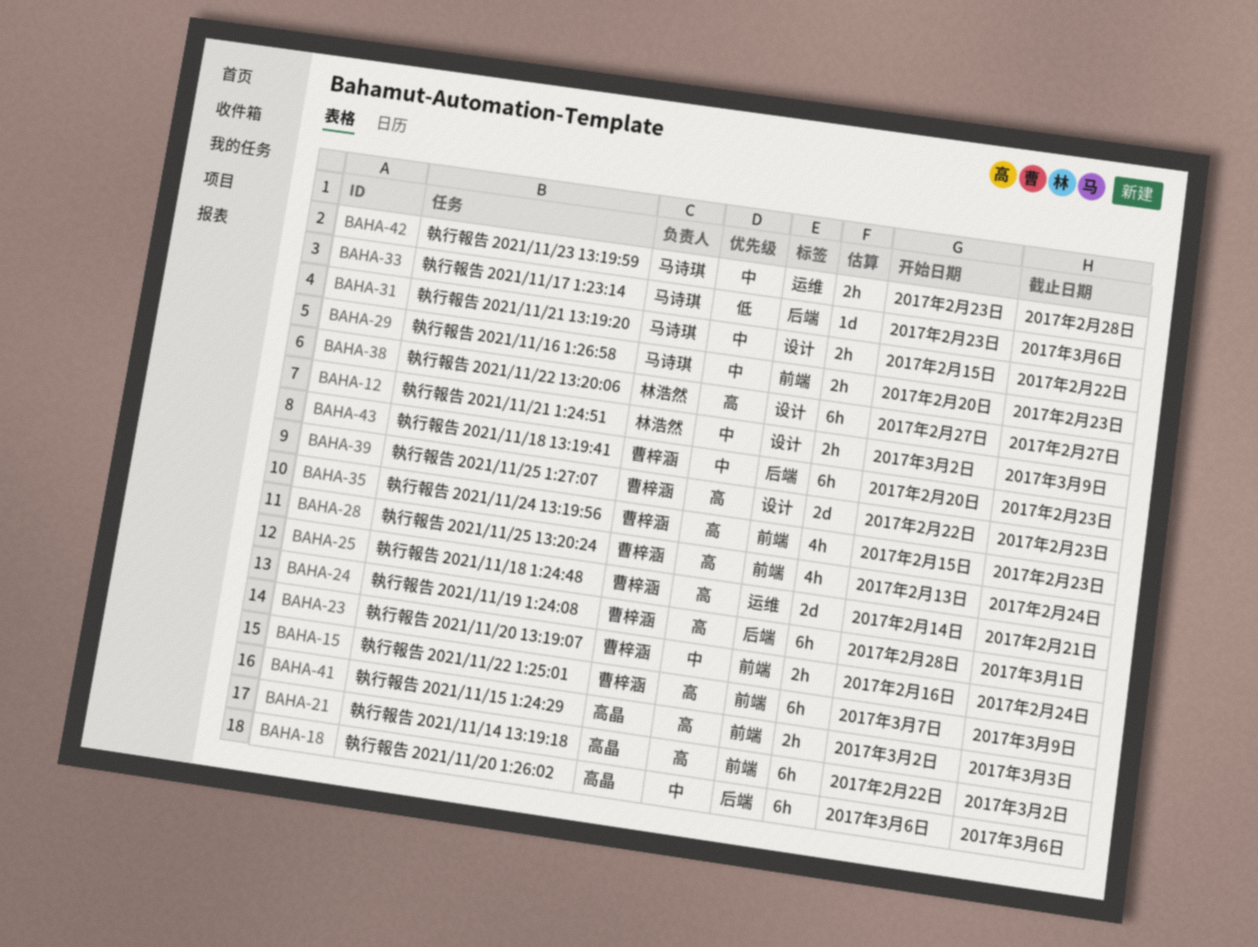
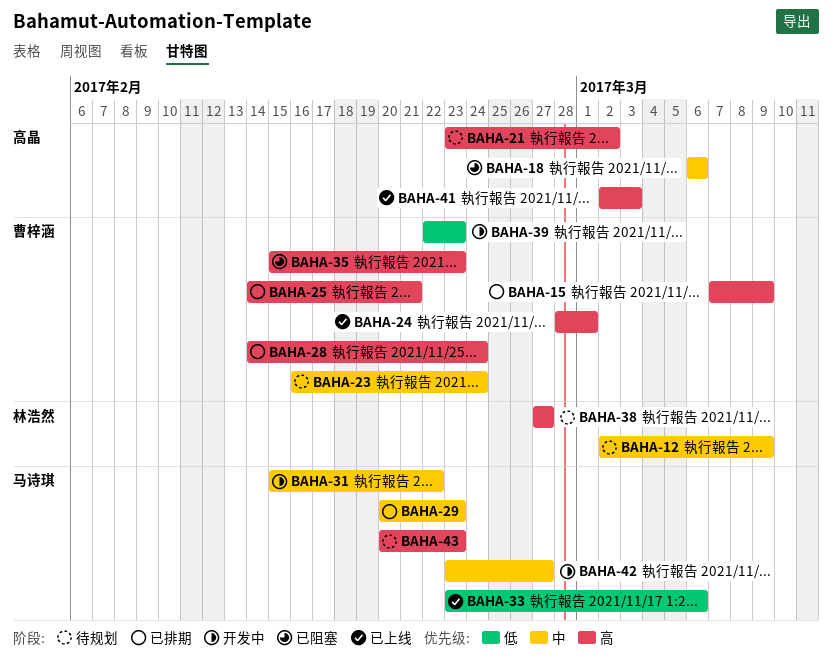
BAHA-21, start: Feb 22 -> Feb 23
BAHA-28, start: Feb 13 -> Feb 14
BAHA-39, priority: 高 -> 低
BAHA-42, due: Feb 28 -> Feb 27
BAHA-43, owner: 曹梓涵 -> 马诗琪
BAHA-43, priority: 中 -> 高

